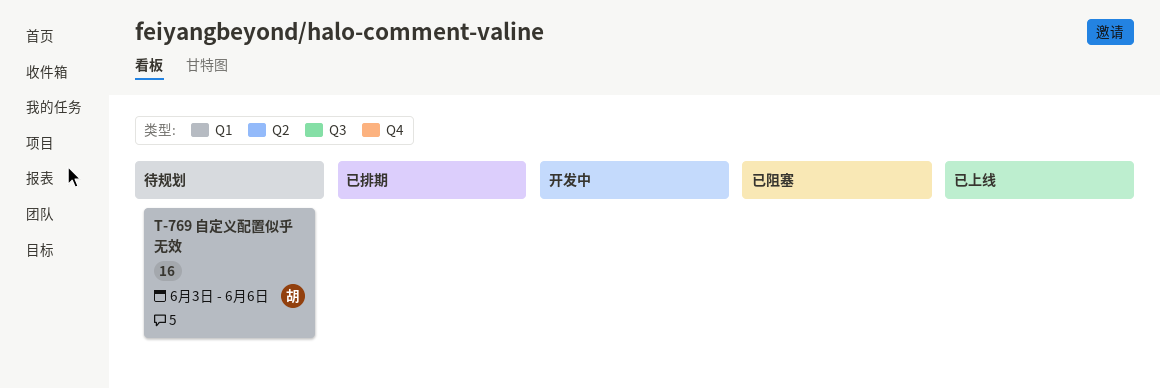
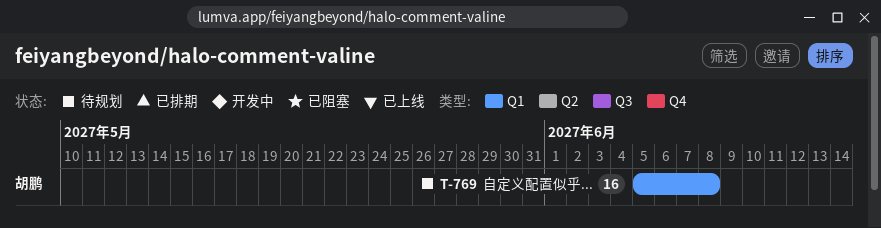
T-769, start: Jun 3 -> Jun 5
T-769, due: Jun 6 -> Jun 8

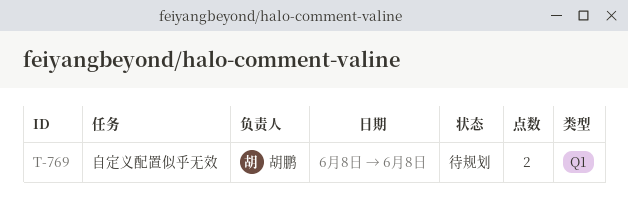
T-769, estimate: 16 -> 2
T-769, start: Jun 5 -> Jun 8

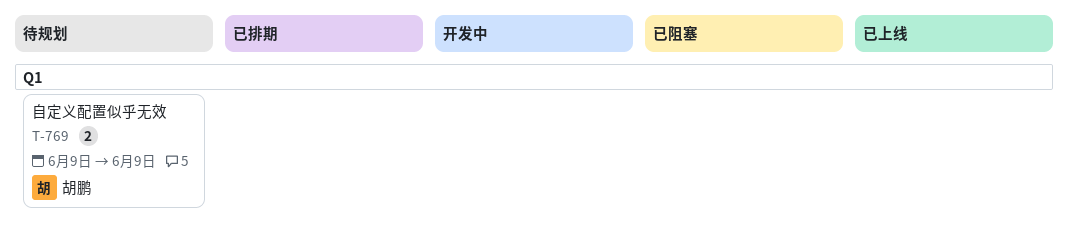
T-769, start: Jun 8 -> Jun 9
T-769, due: Jun 8 -> Jun 9

